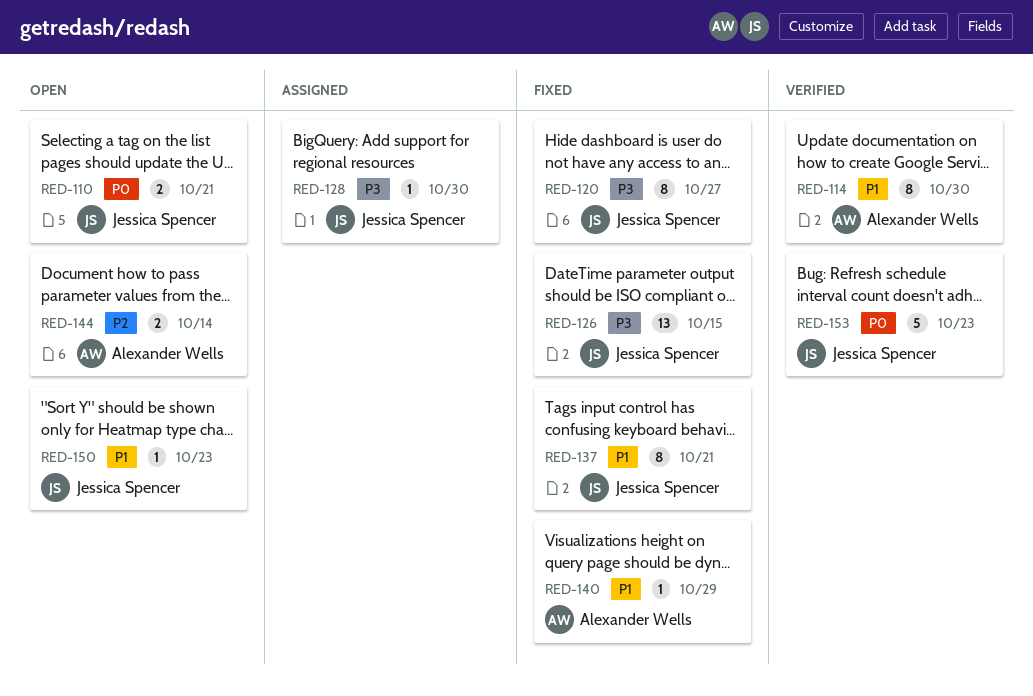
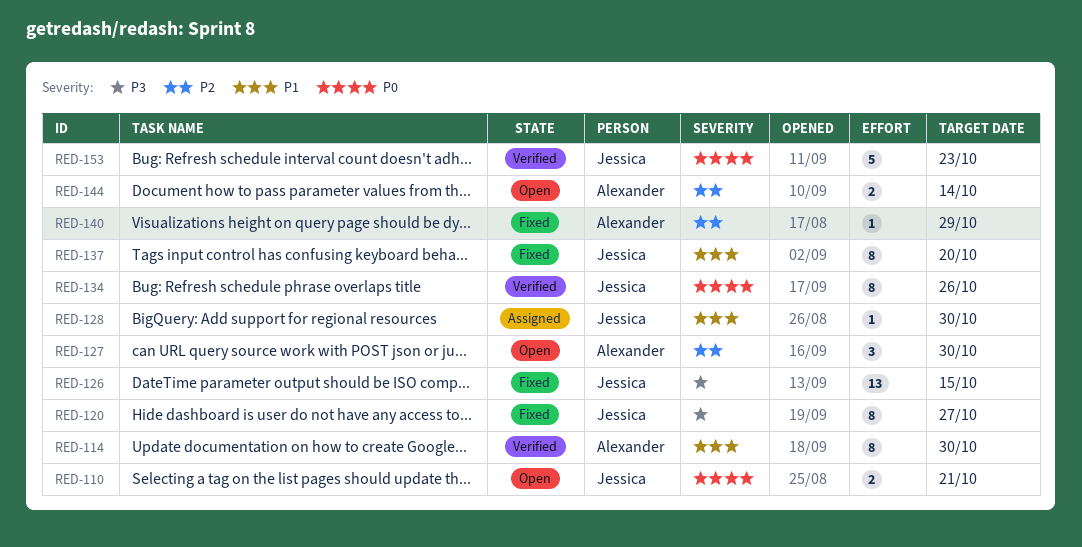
RED-127: none -> present
RED-128, priority: P3 -> P1
RED-134: none -> present
RED-137, due: Oct 21 -> Oct 20
RED-140, priority: P1 -> P2
RED-150: present -> none

